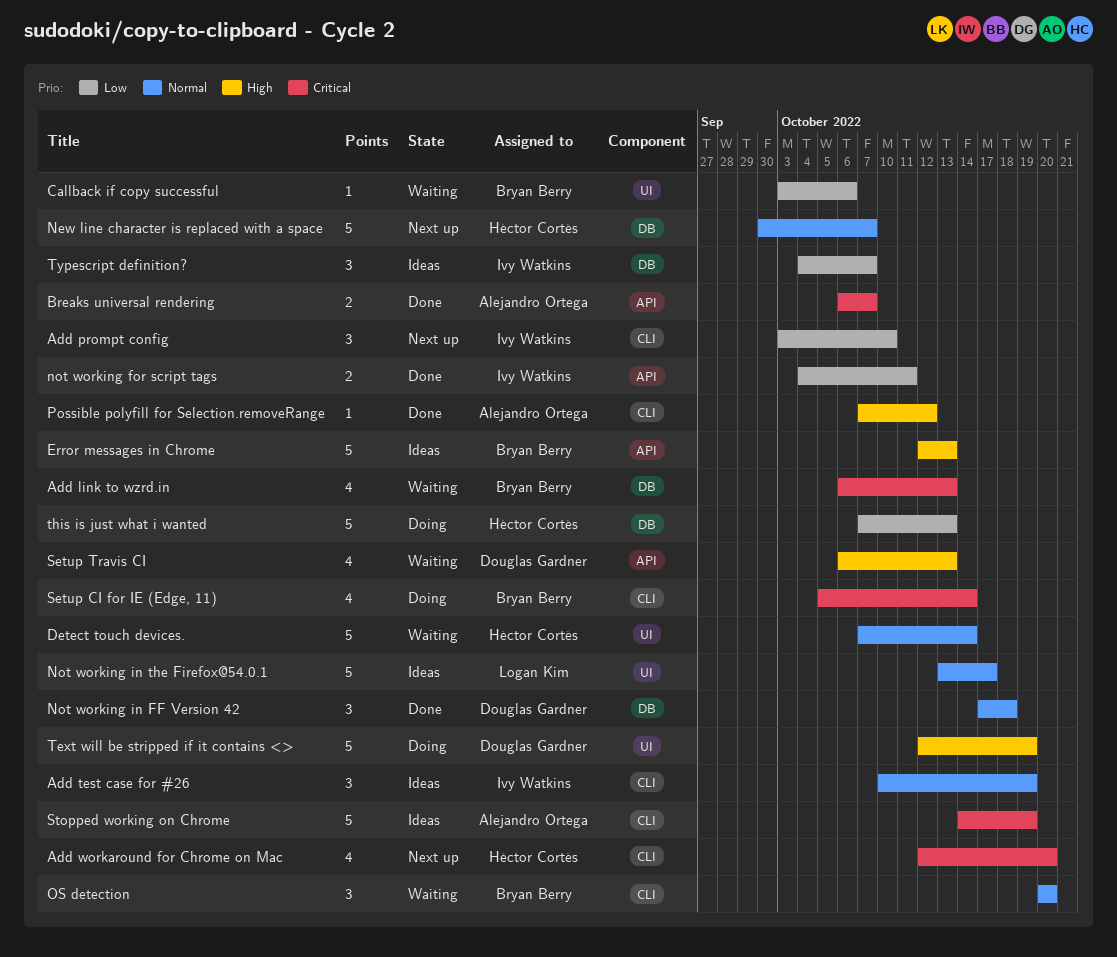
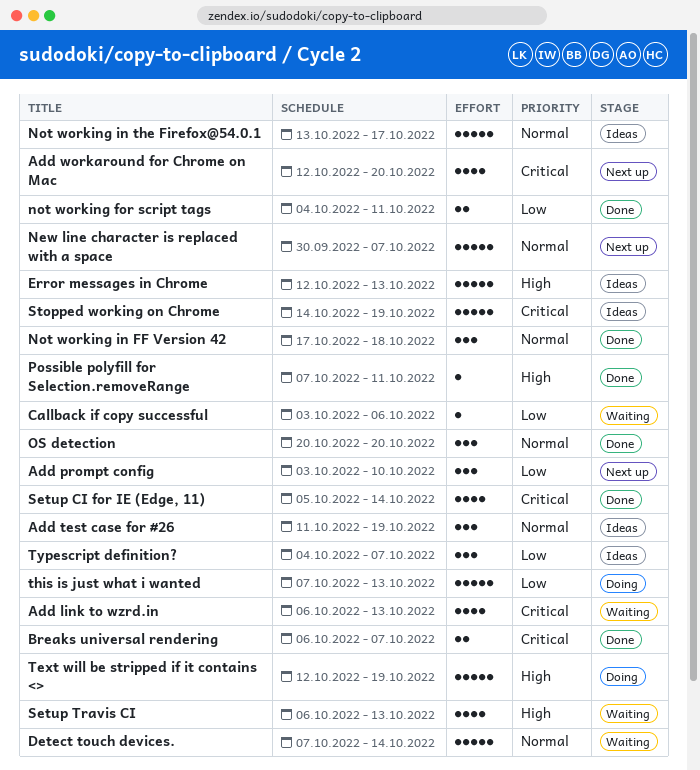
Add test case for #26, start: Oct 10 -> Oct 11
OS detection, status: Waiting -> Done
Possible polyfill for Selection.removeRange, due: Oct 12 -> Oct 11
Setup CI for IE (Edge, 11), status: Doing -> Done

